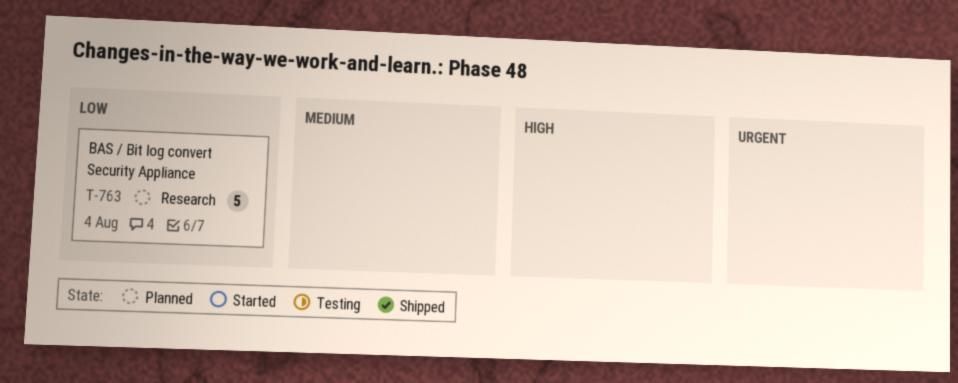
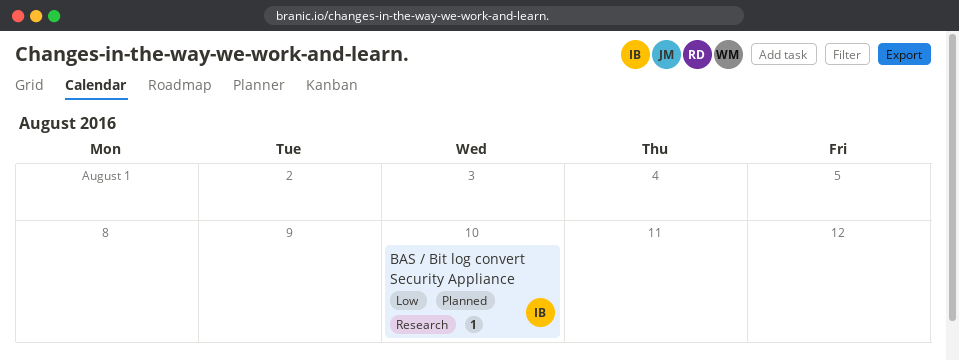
BAS / Bit log convert Security Appliance, estimate: 5 -> 1
BAS / Bit log convert Security Appliance, due: Aug 4 -> Aug 10

